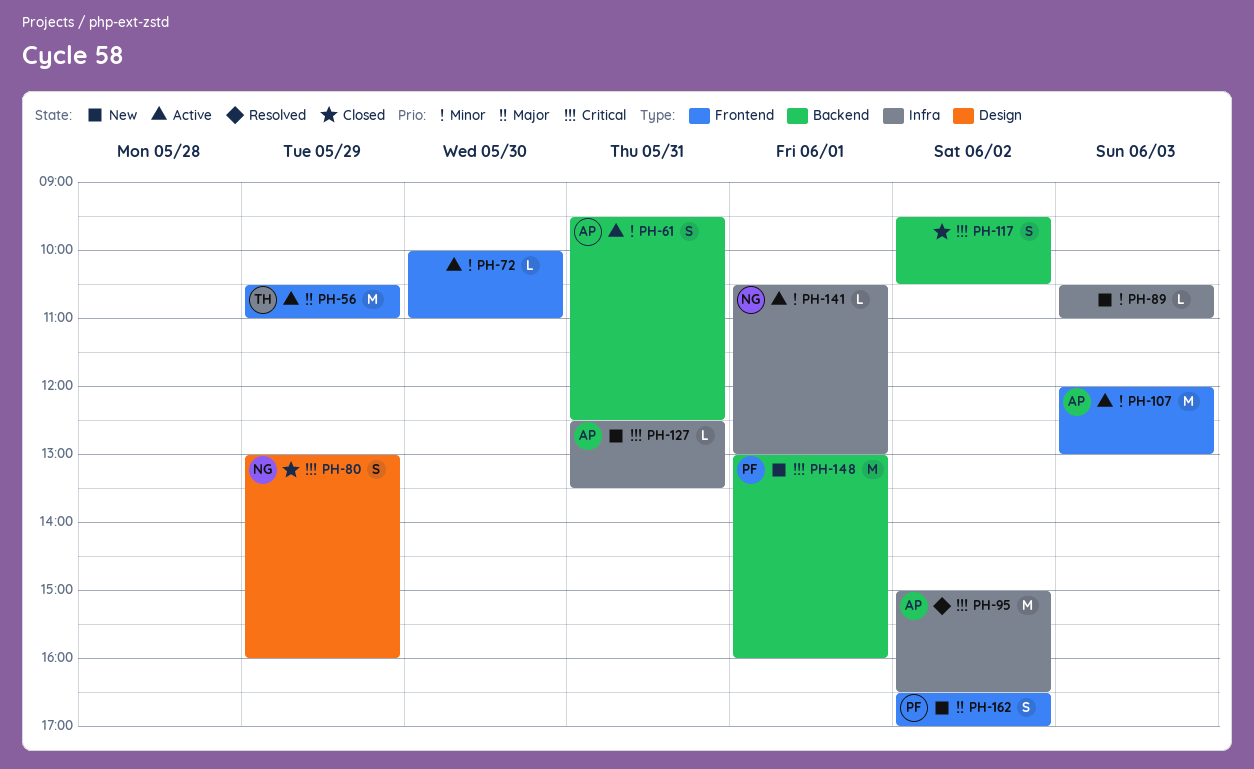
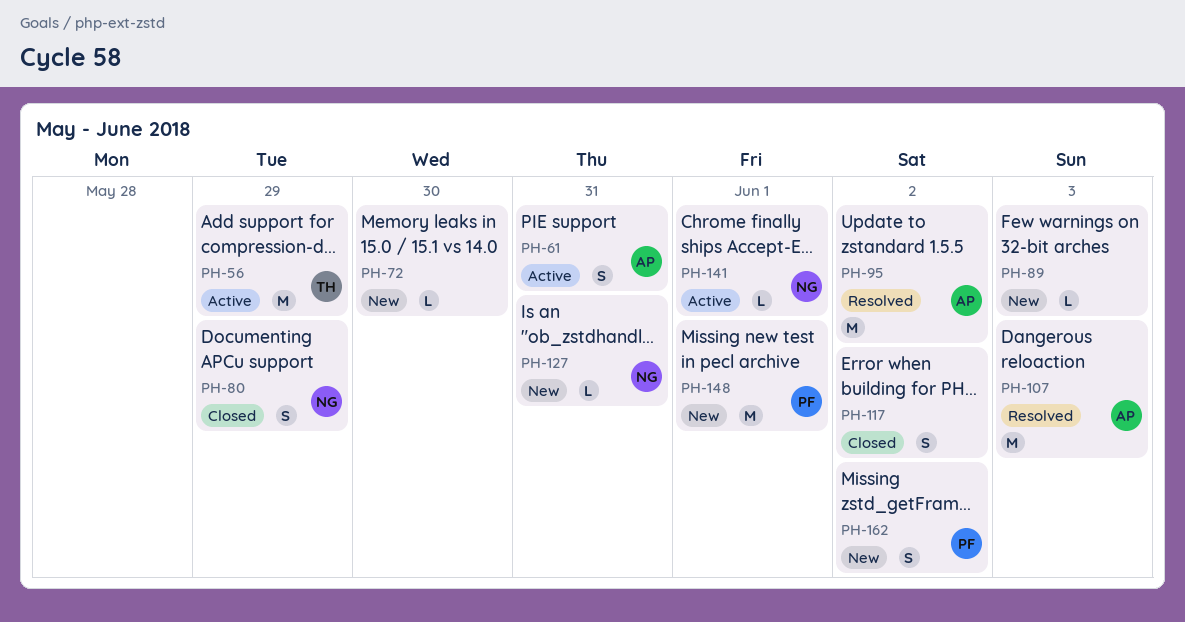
PH-72, status: Active -> New
PH-107, status: Active -> Resolved
PH-127, owner: AP -> NG

